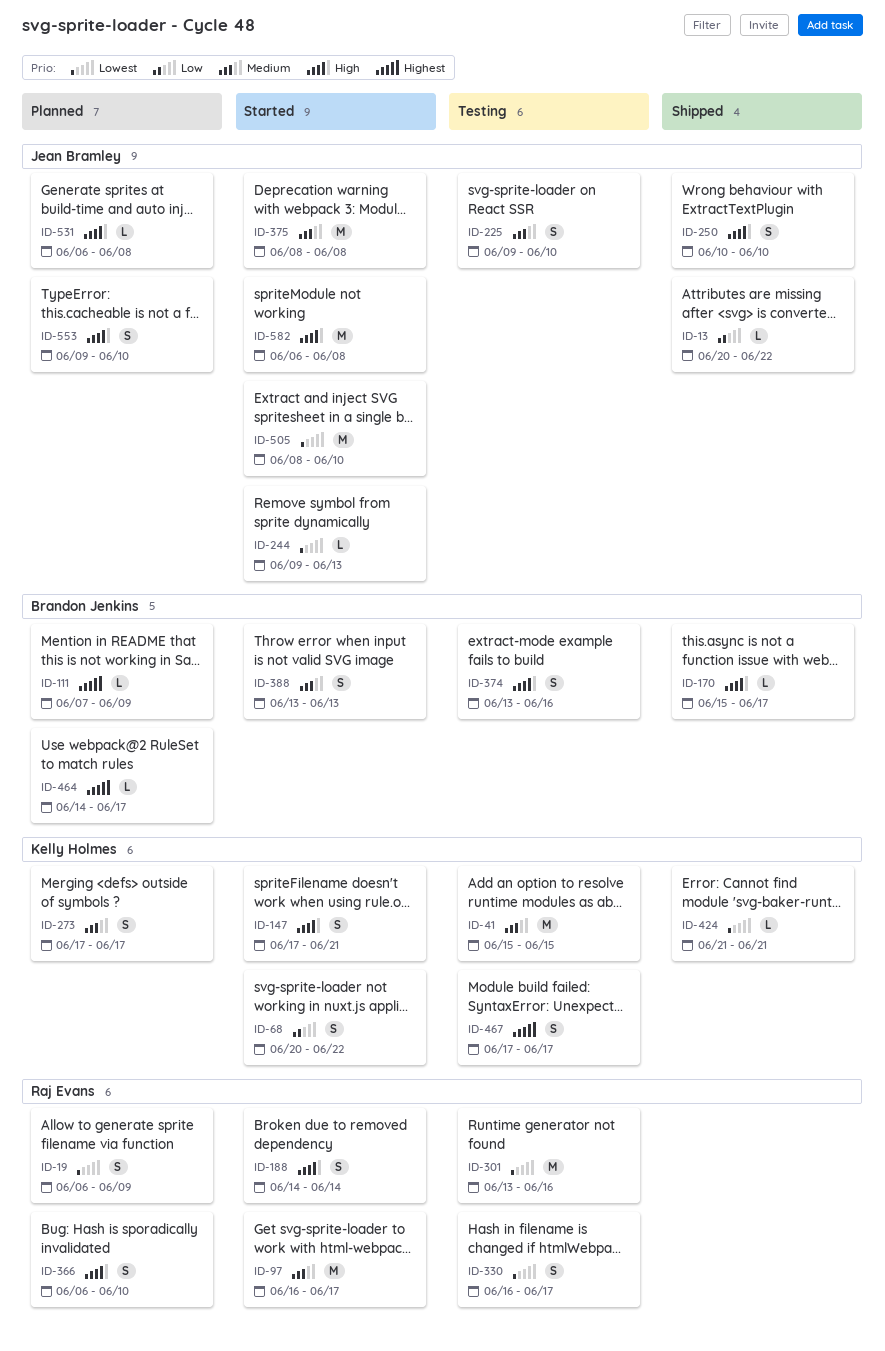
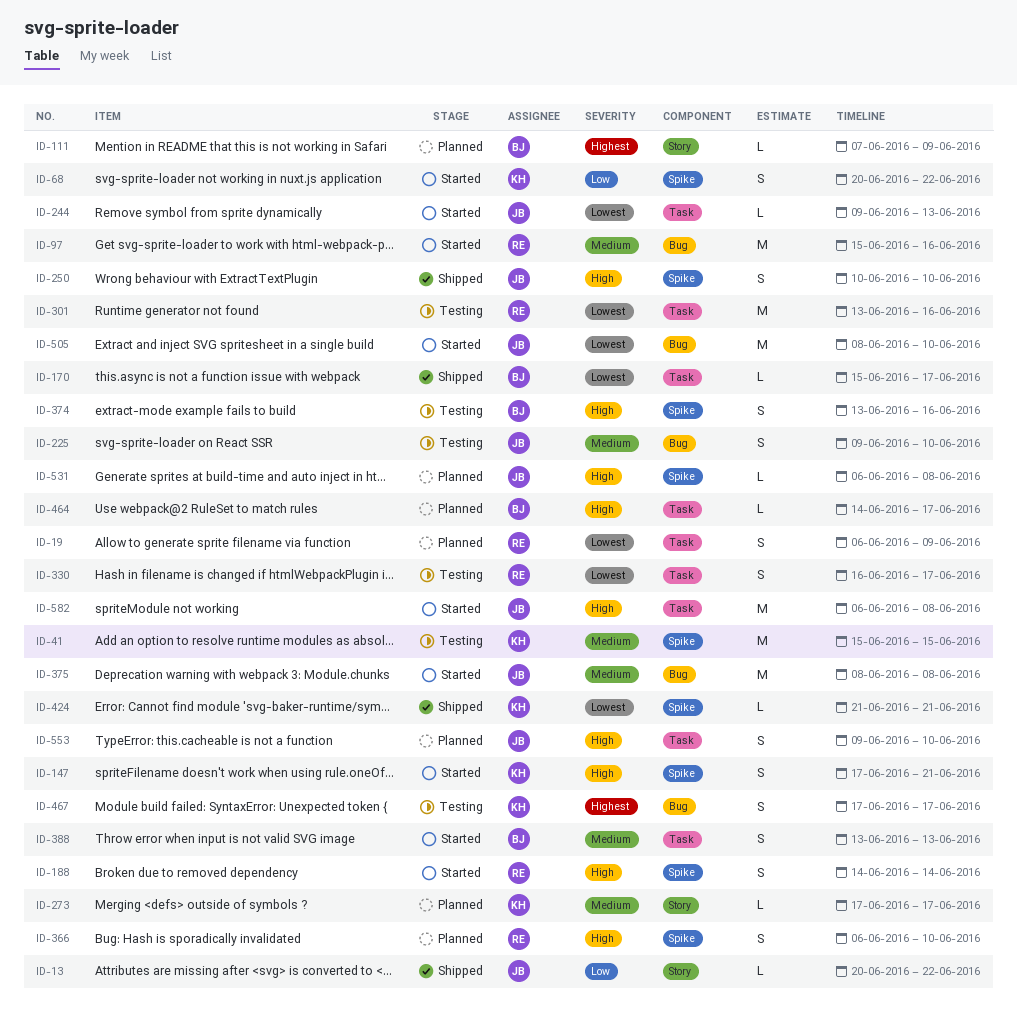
ID-97, start: Jun 16 -> Jun 15
ID-97, due: Jun 17 -> Jun 16
ID-170, priority: High -> Lowest
ID-273, estimate: S -> L
ID-464, priority: Highest -> High

